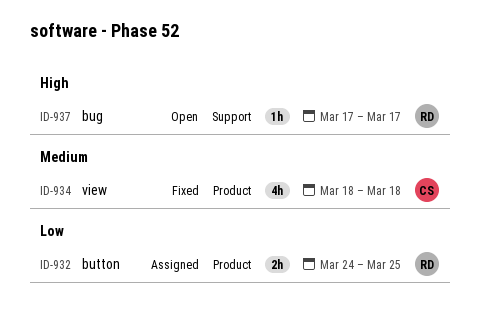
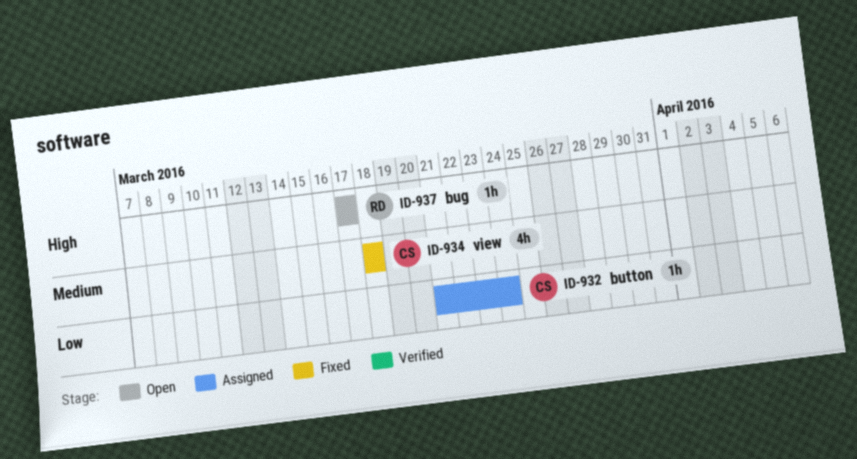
ID-932, owner: RD -> CS
ID-932, estimate: 2h -> 1h
ID-932, start: Mar 24 -> Mar 21
ID-932, due: Mar 25 -> Mar 24

